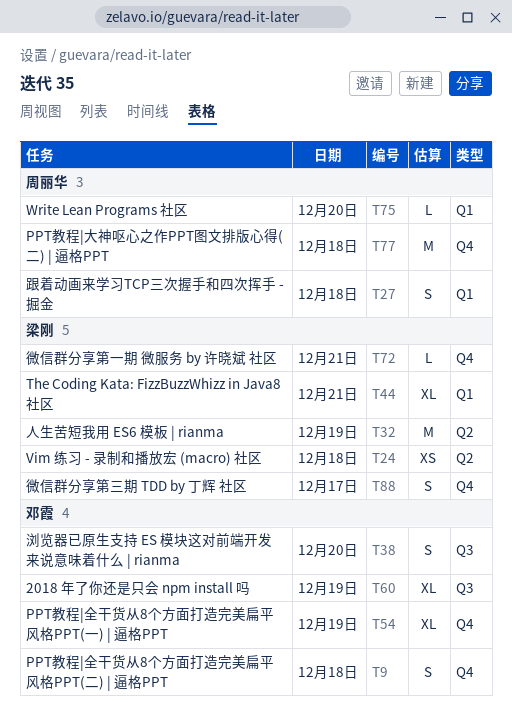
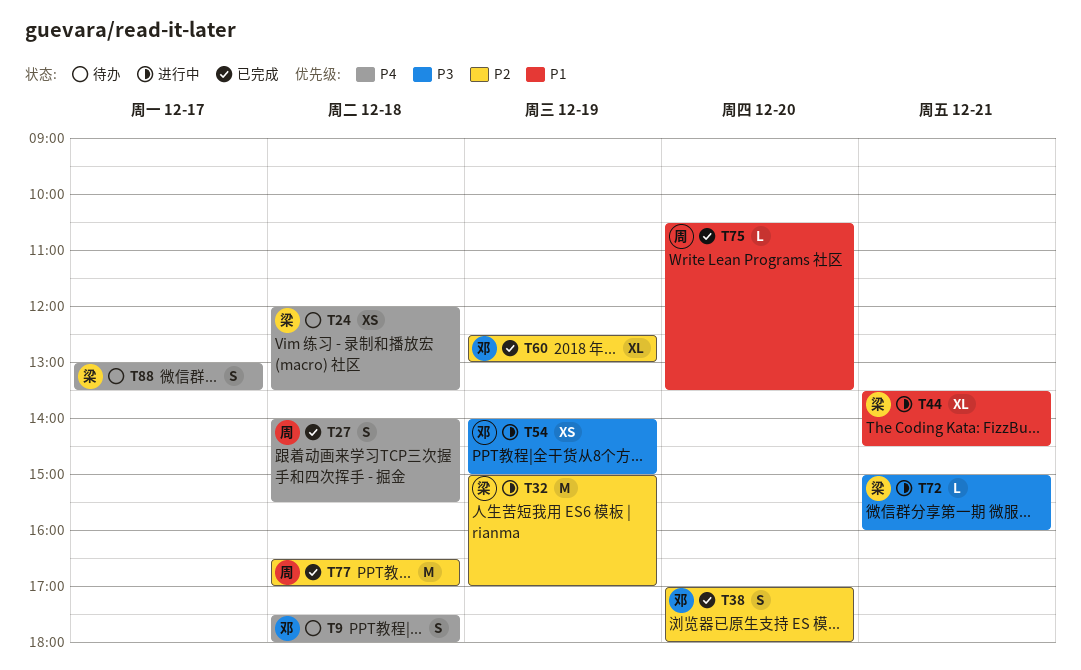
T54, estimate: XL -> XS

